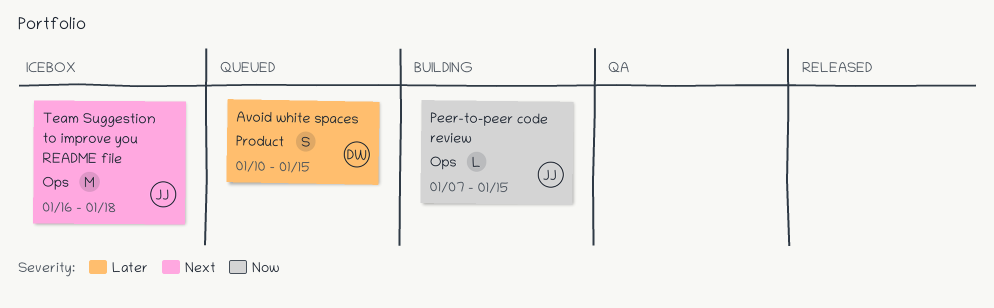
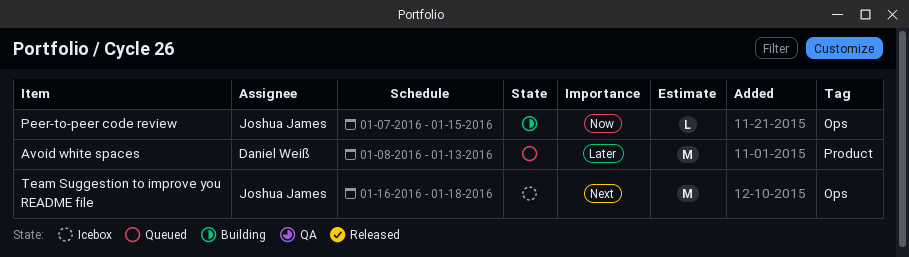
Avoid white spaces, estimate: S -> M
Avoid white spaces, start: Jan 10 -> Jan 8
Avoid white spaces, due: Jan 15 -> Jan 13

